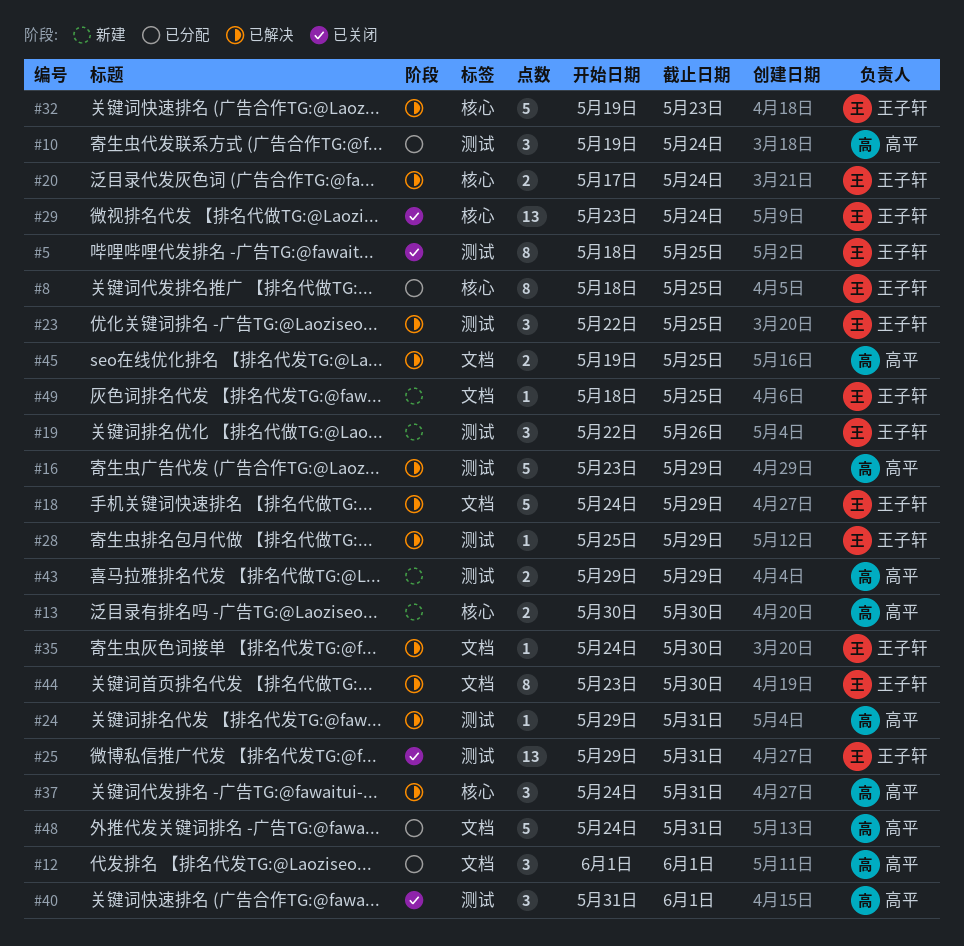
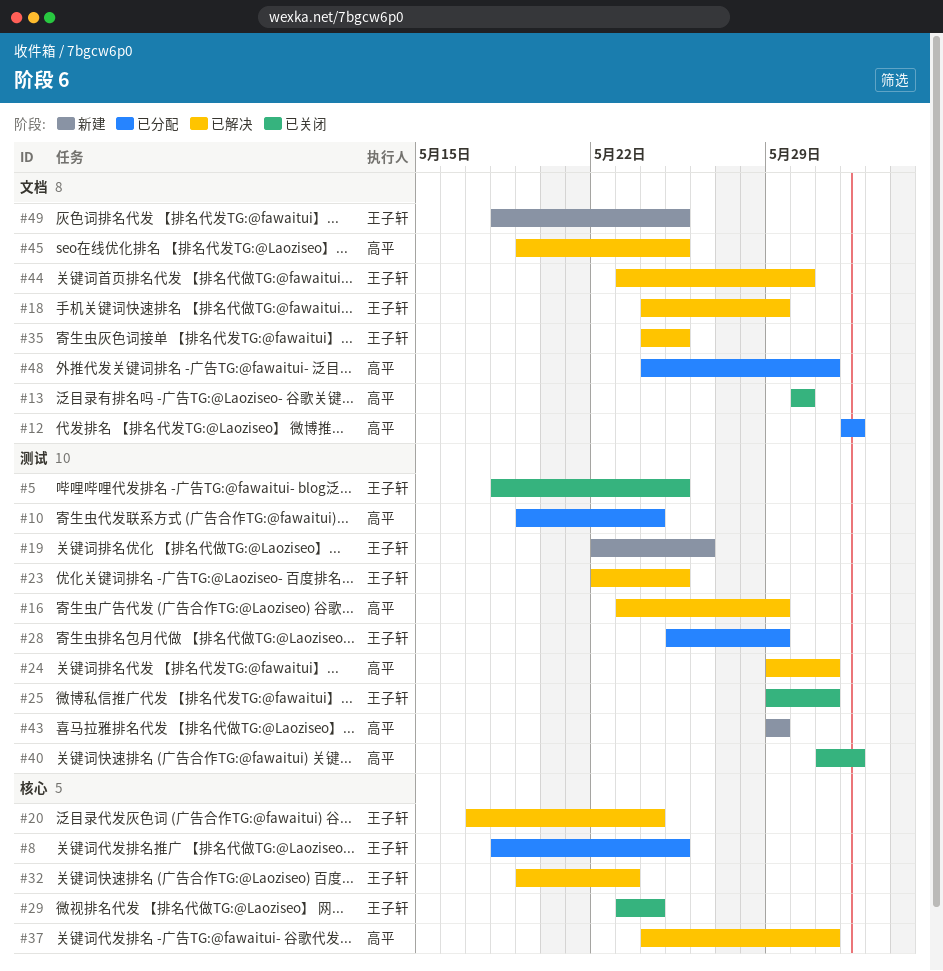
#13, status: 新建 -> 已关闭
#13, label: 核心 -> 文档
#28, status: 已解决 -> 已分配
#35, due: May 30 -> May 25

